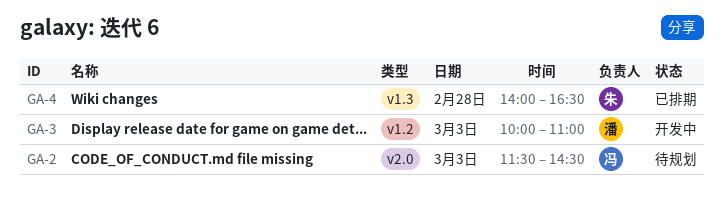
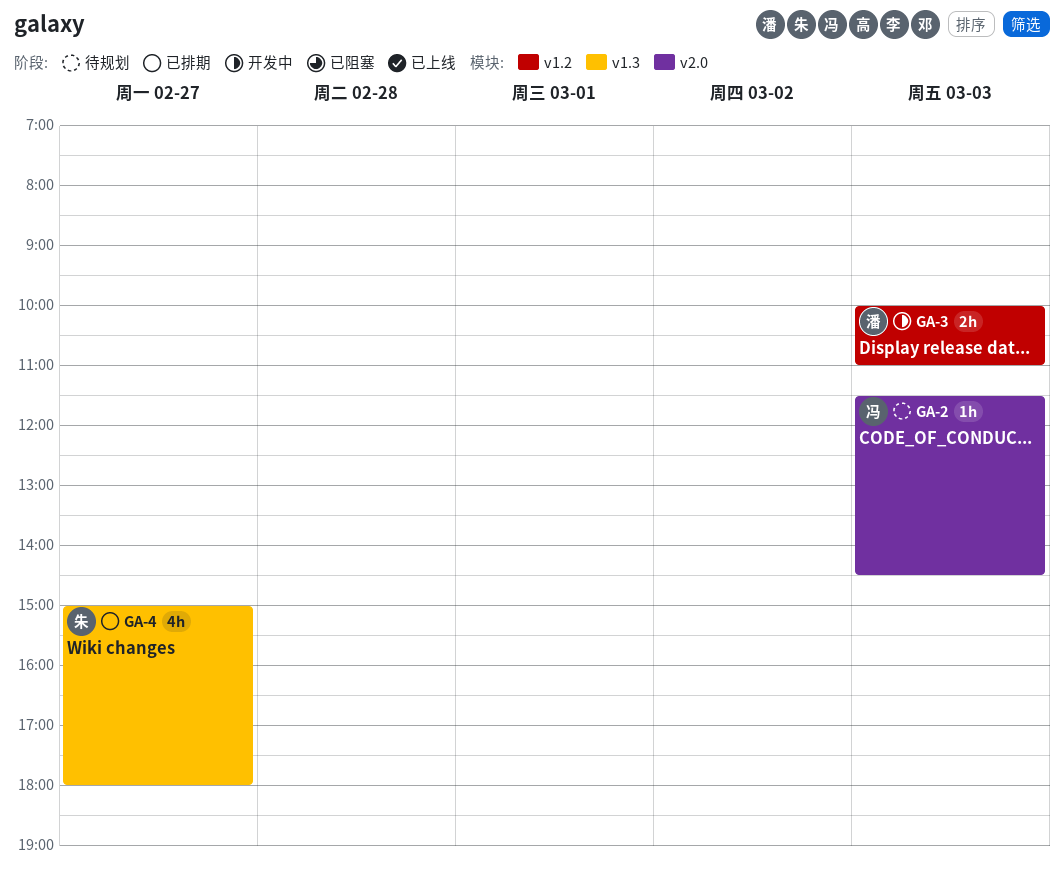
GA-4, day: Feb 28 -> Feb 27
GA-4, begins: 14:00 -> 15:00
GA-4, ends: 16:30 -> 18:00

